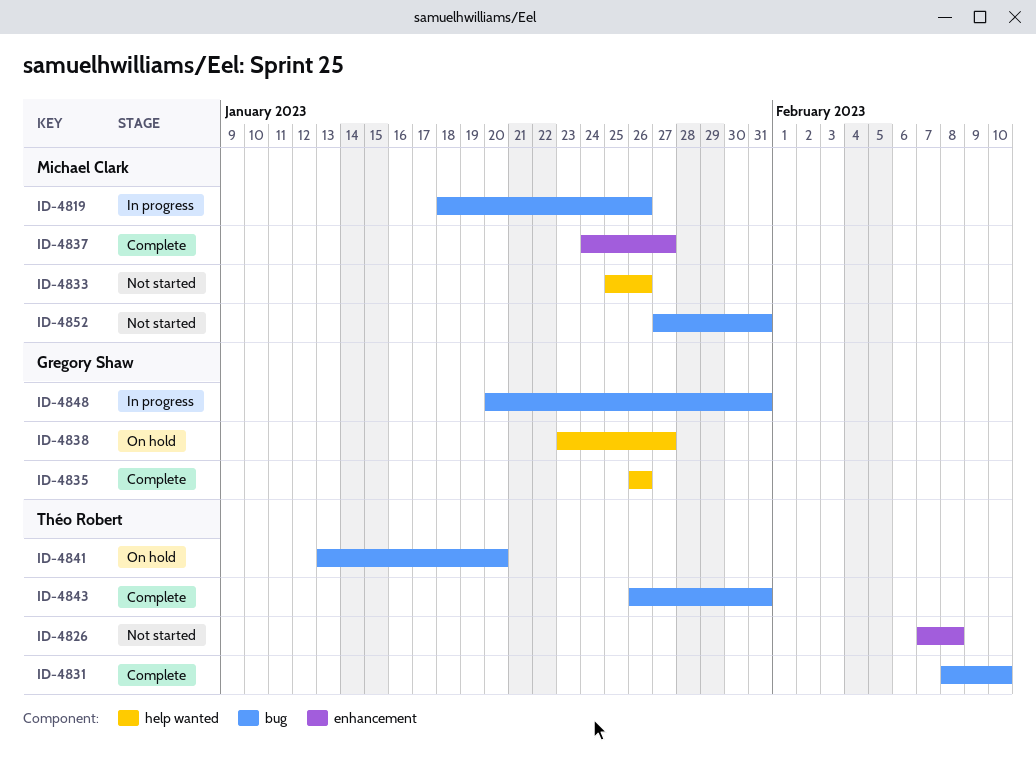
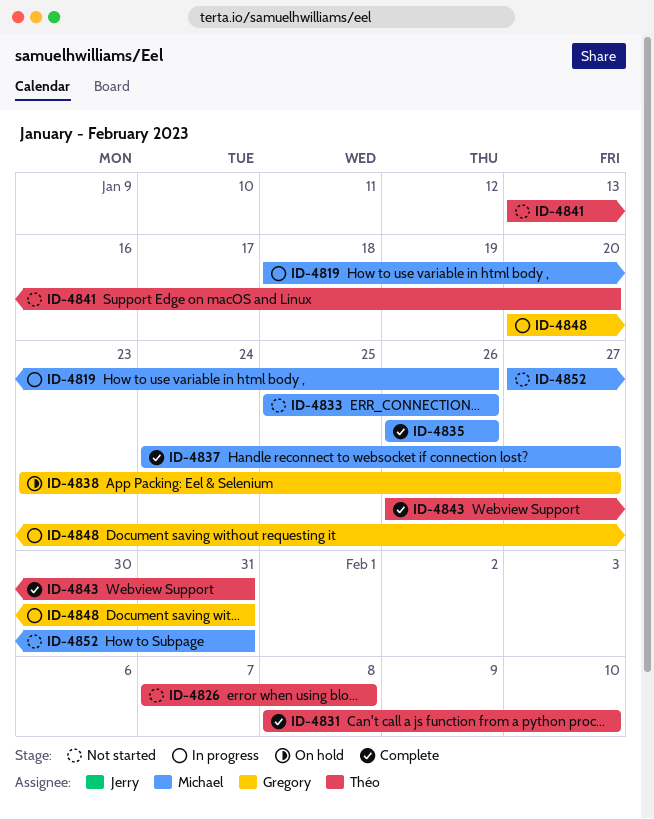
ID-4835, owner: Gregory Shaw -> Michael Clark
ID-4841, status: On hold -> Not started

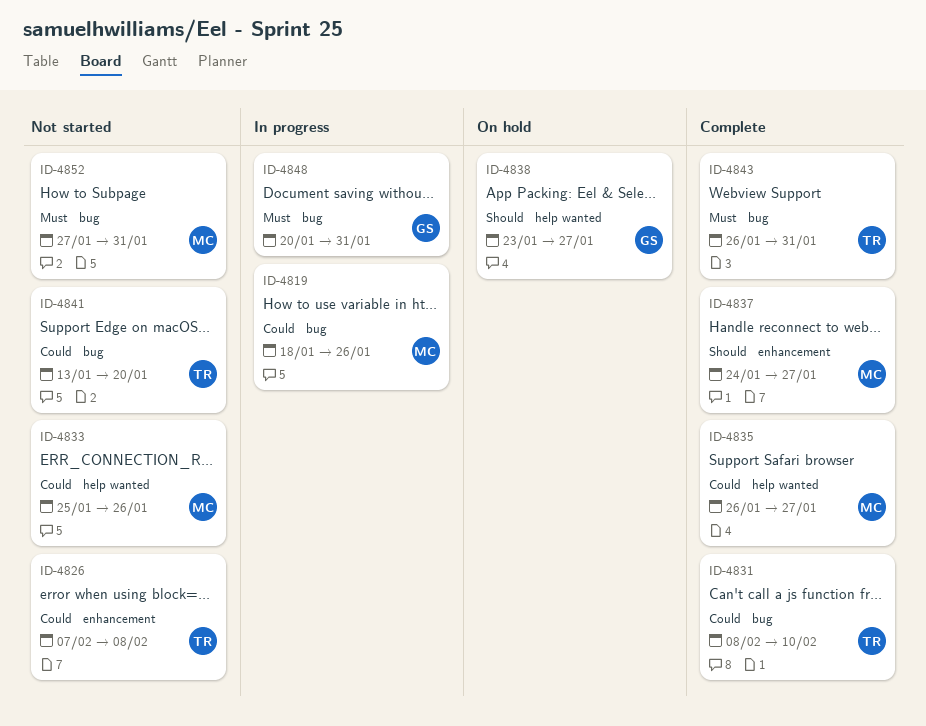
ID-4835, due: Jan 26 -> Jan 27

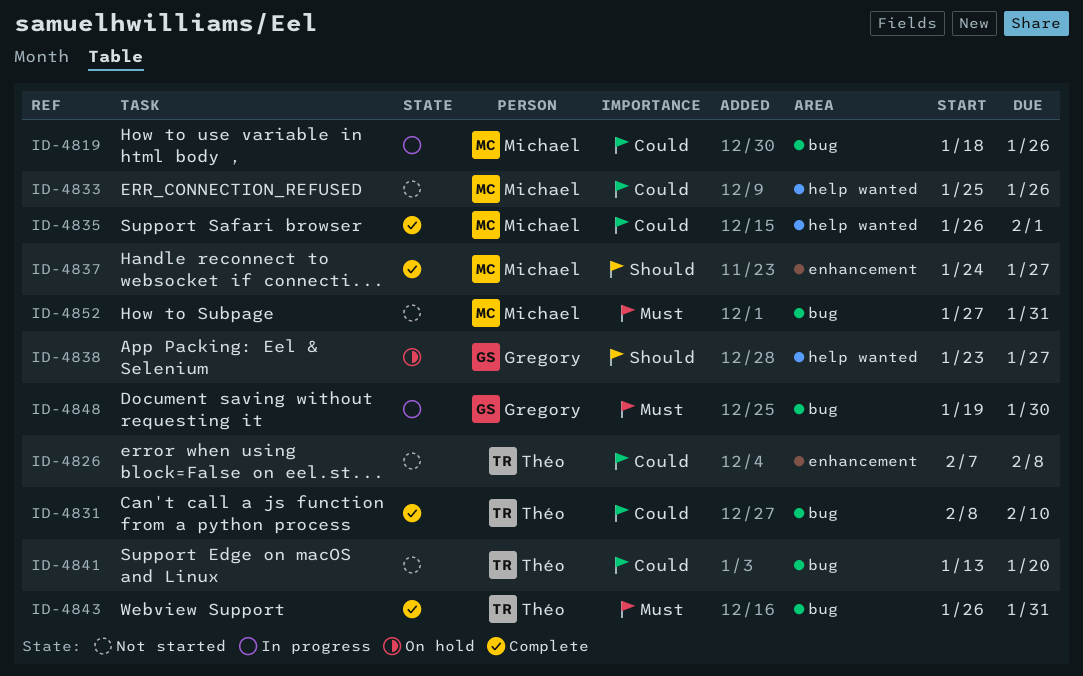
ID-4835, due: Jan 27 -> Feb 1
ID-4848, start: Jan 20 -> Jan 19
ID-4848, due: Jan 31 -> Jan 30

